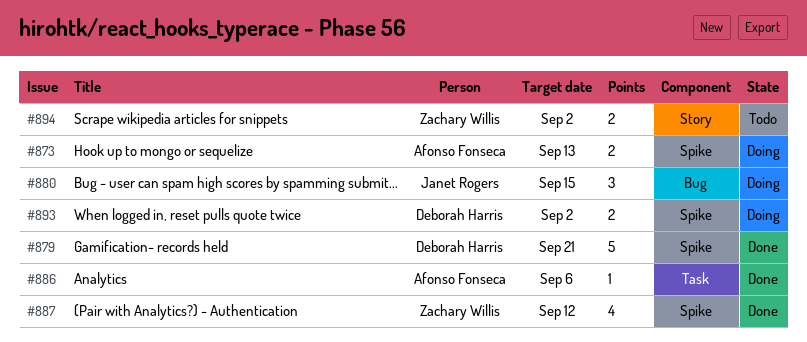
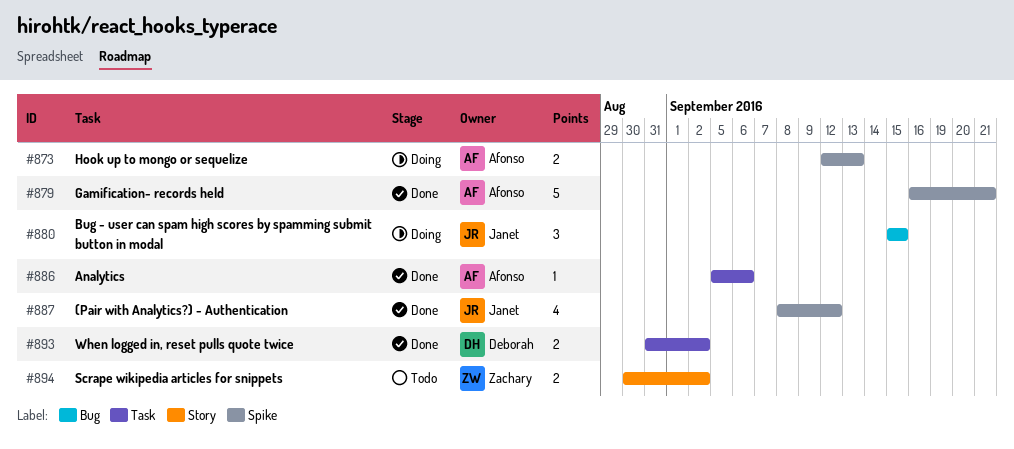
#879, owner: Deborah Harris -> Afonso Fonseca
#887, owner: Zachary Willis -> Janet Rogers
#893, status: Doing -> Done
#893, label: Spike -> Task

